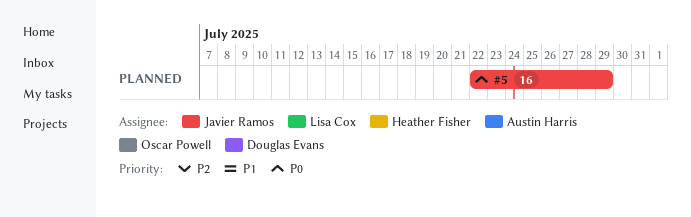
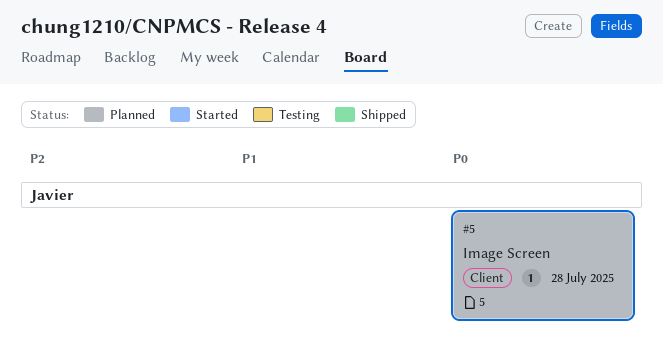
#5, estimate: 16 -> 1
#5, due: Jul 29 -> Jul 28

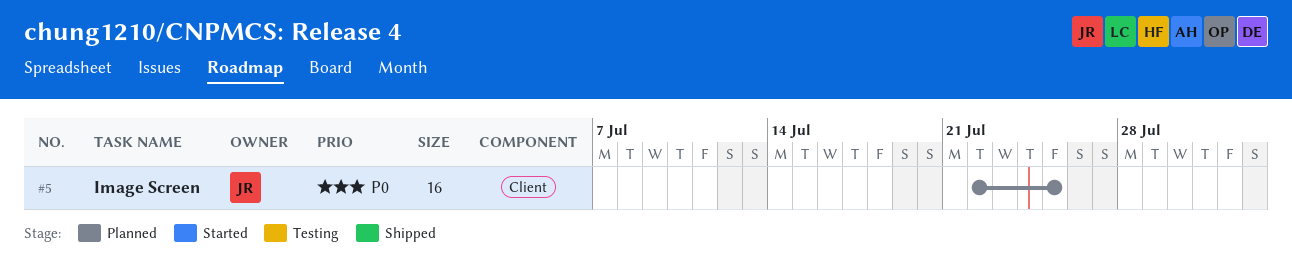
#5, estimate: 1 -> 16
#5, due: Jul 28 -> Jul 25

